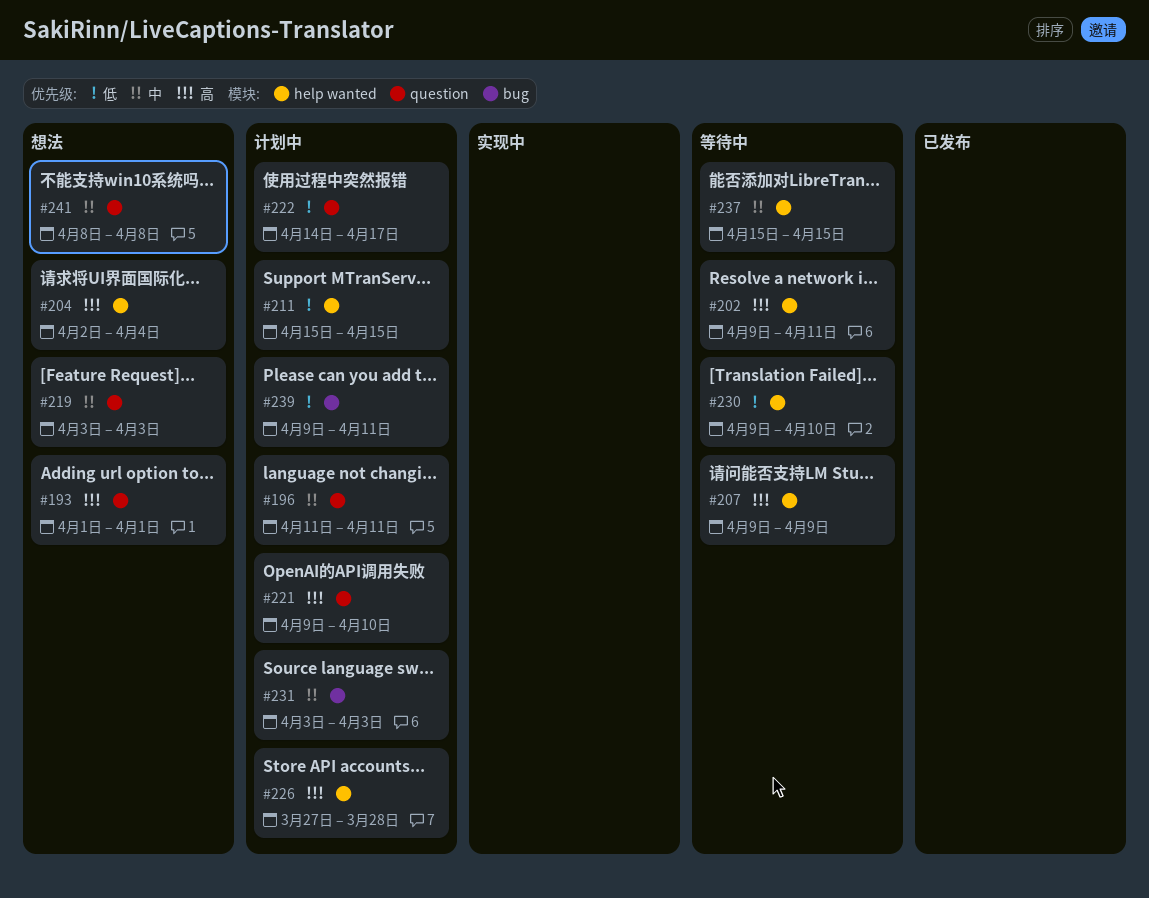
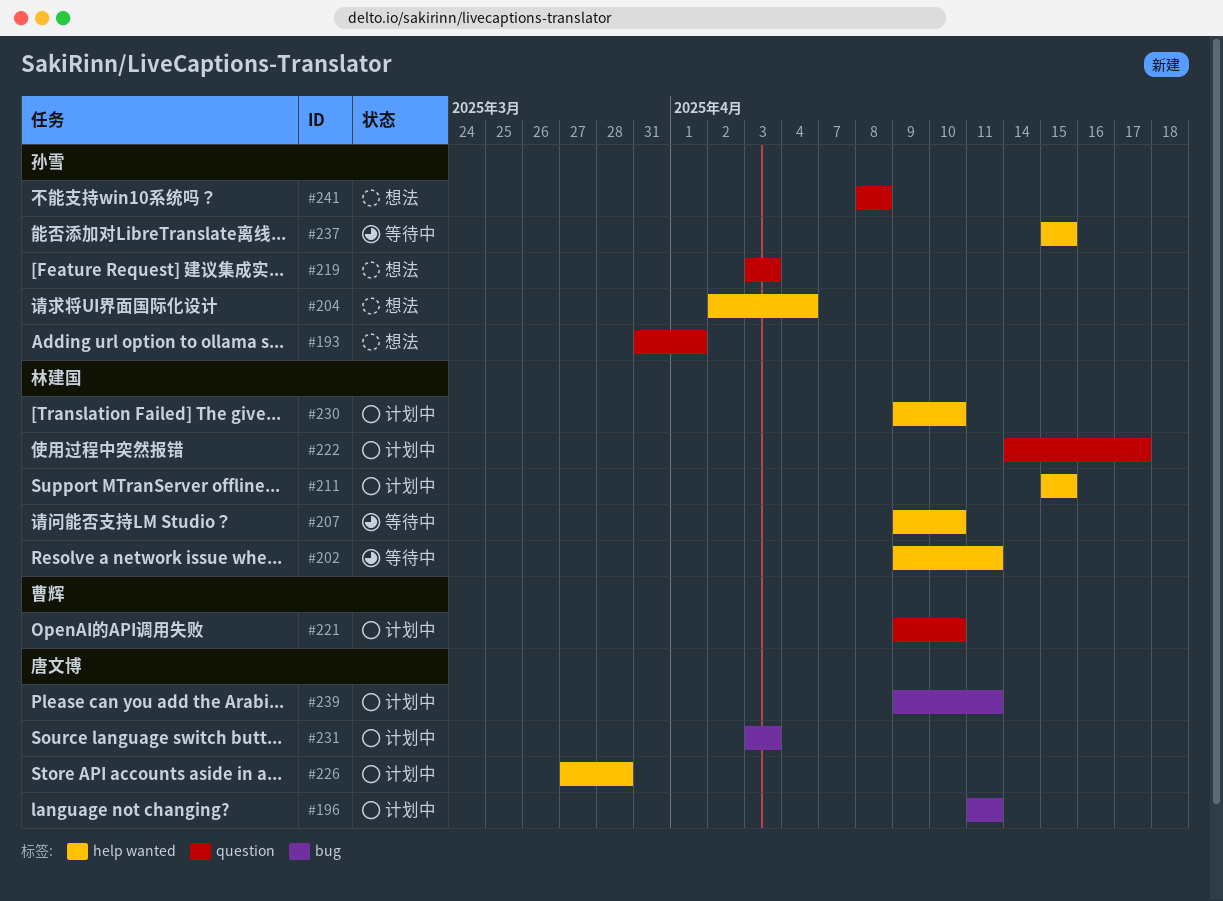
#193, start: Apr 1 -> Mar 31
#196, label: question -> bug
#207, due: Apr 9 -> Apr 10
#230, status: 等待中 -> 计划中

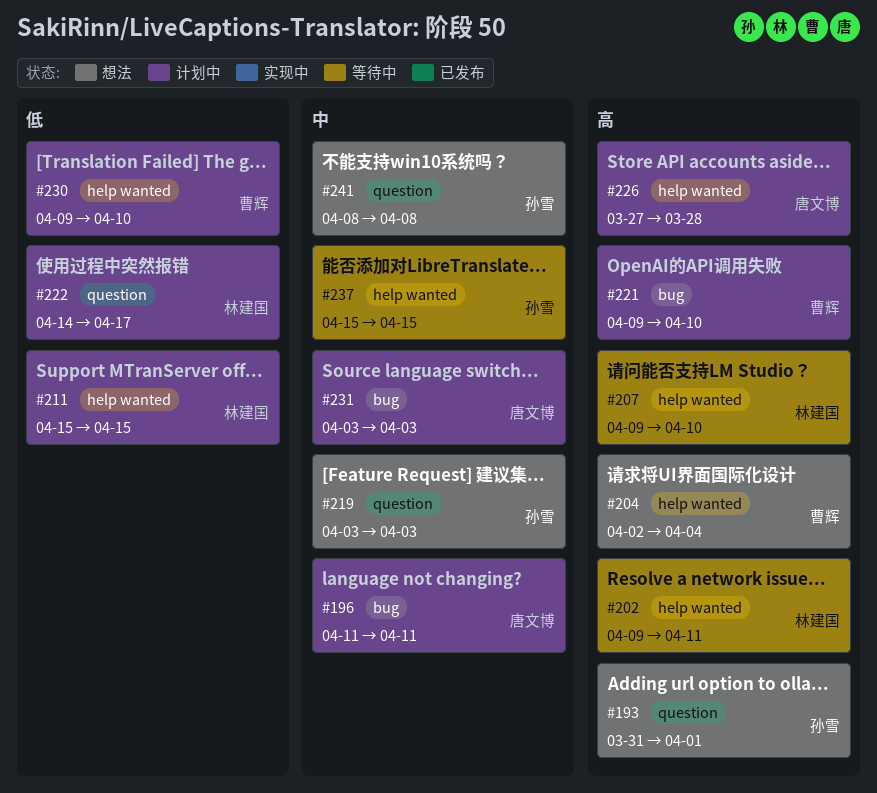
#204, owner: 孙雪 -> 曹辉
#221, label: question -> bug
#230, owner: 林建国 -> 曹辉
#239: present -> none

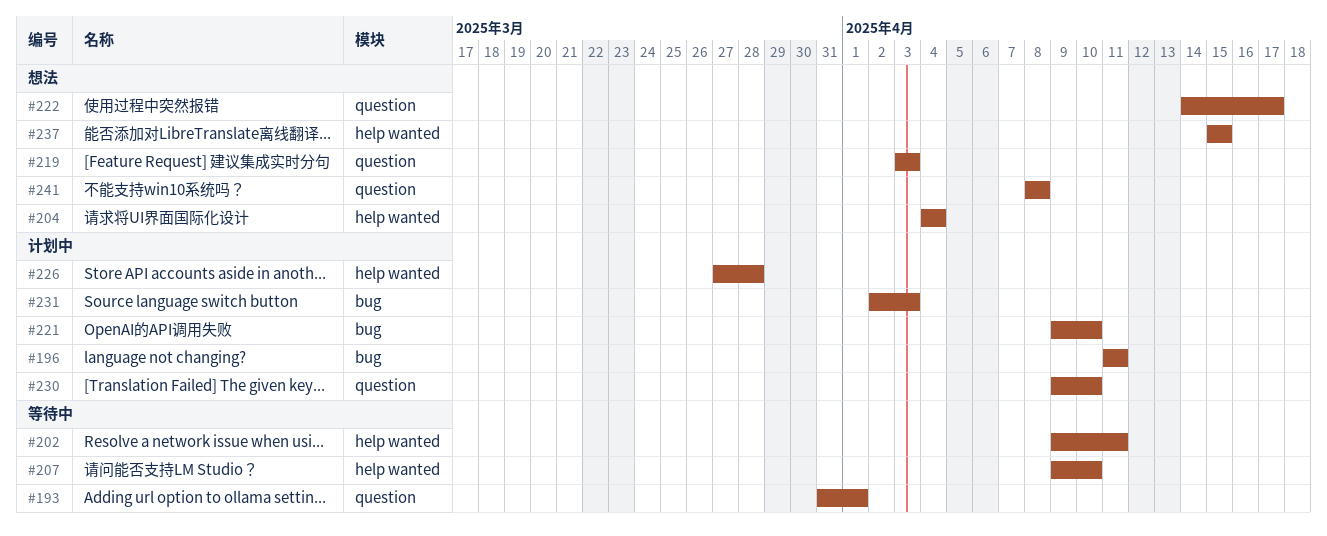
#193, status: 想法 -> 等待中
#204, start: Apr 2 -> Apr 4
#211: present -> none
#222, status: 计划中 -> 想法
#230, label: help wanted -> question
#231, start: Apr 3 -> Apr 2
#237, status: 等待中 -> 想法

